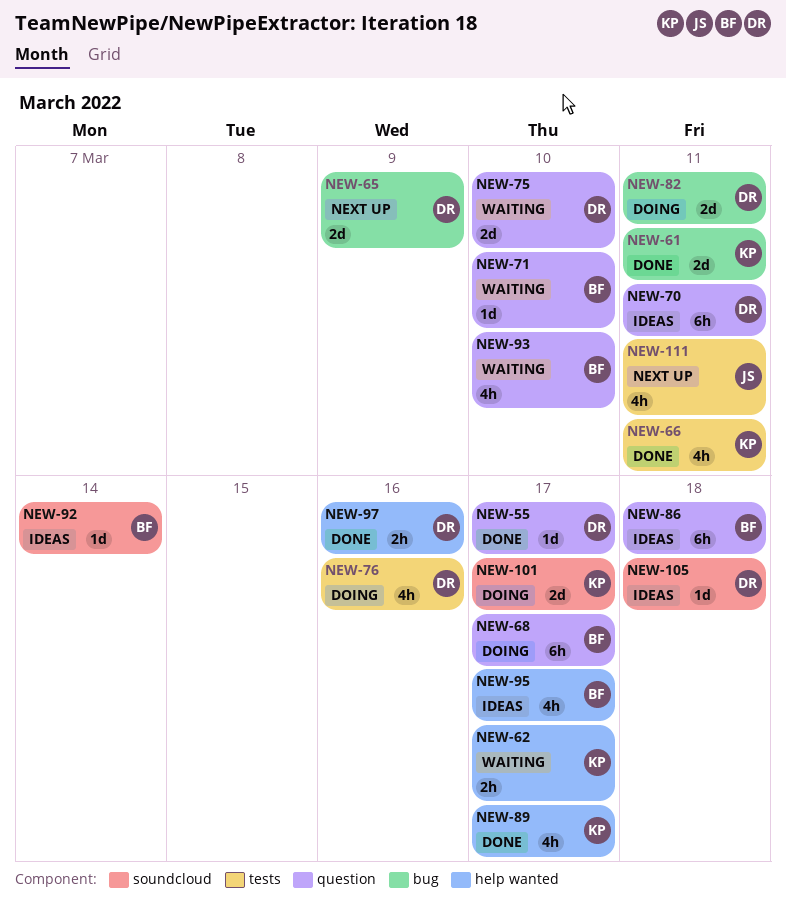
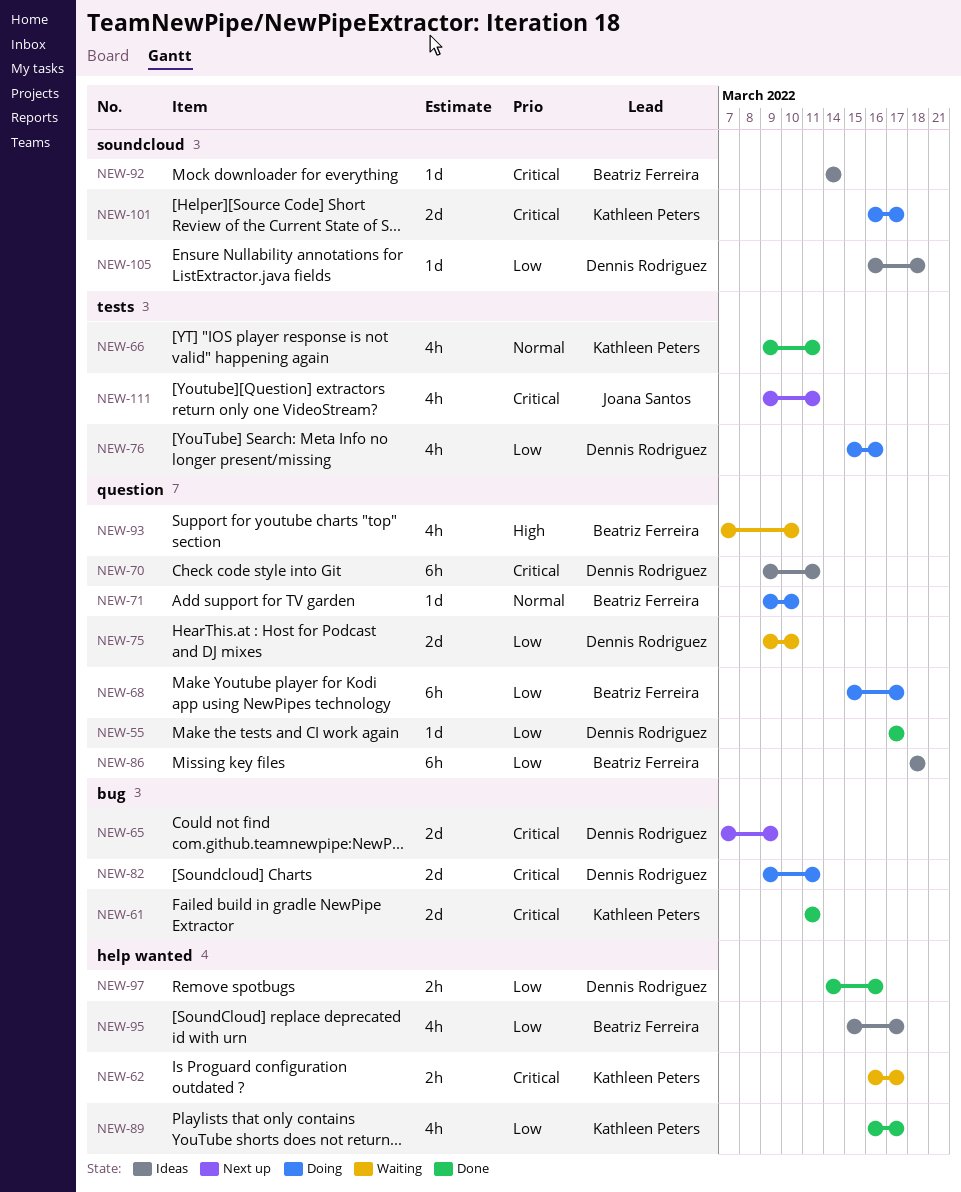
NEW-71, status: Waiting -> Doing

